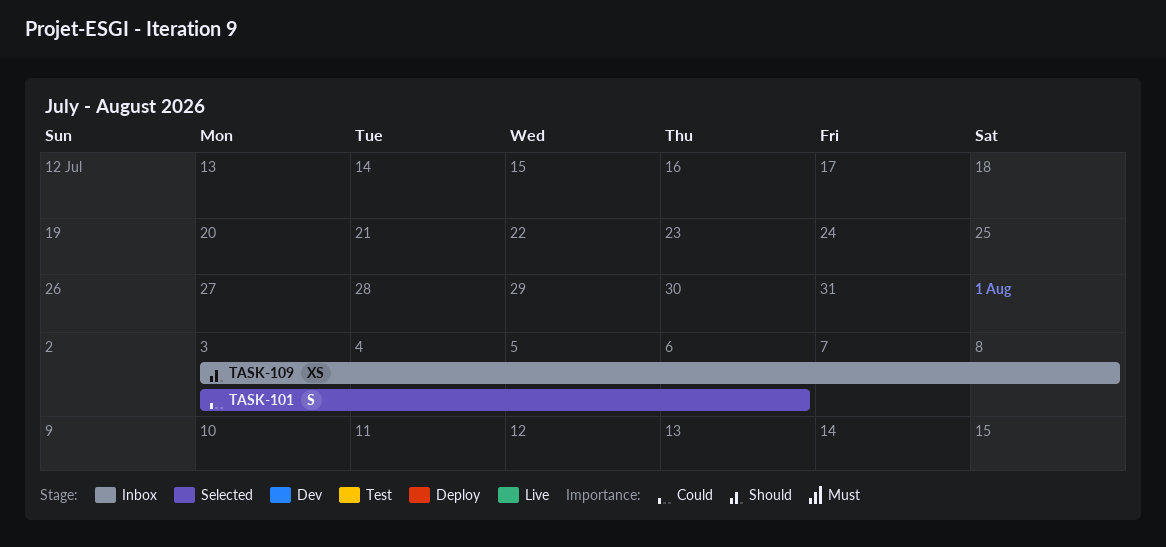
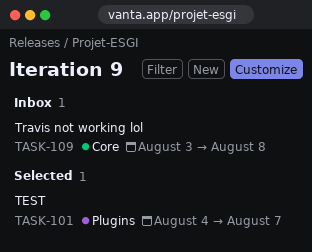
TASK-101, start: Aug 3 -> Aug 4
TASK-101, due: Aug 6 -> Aug 7

